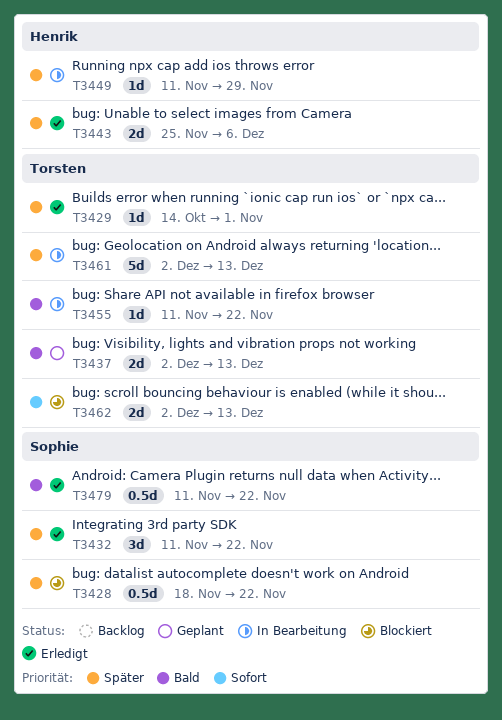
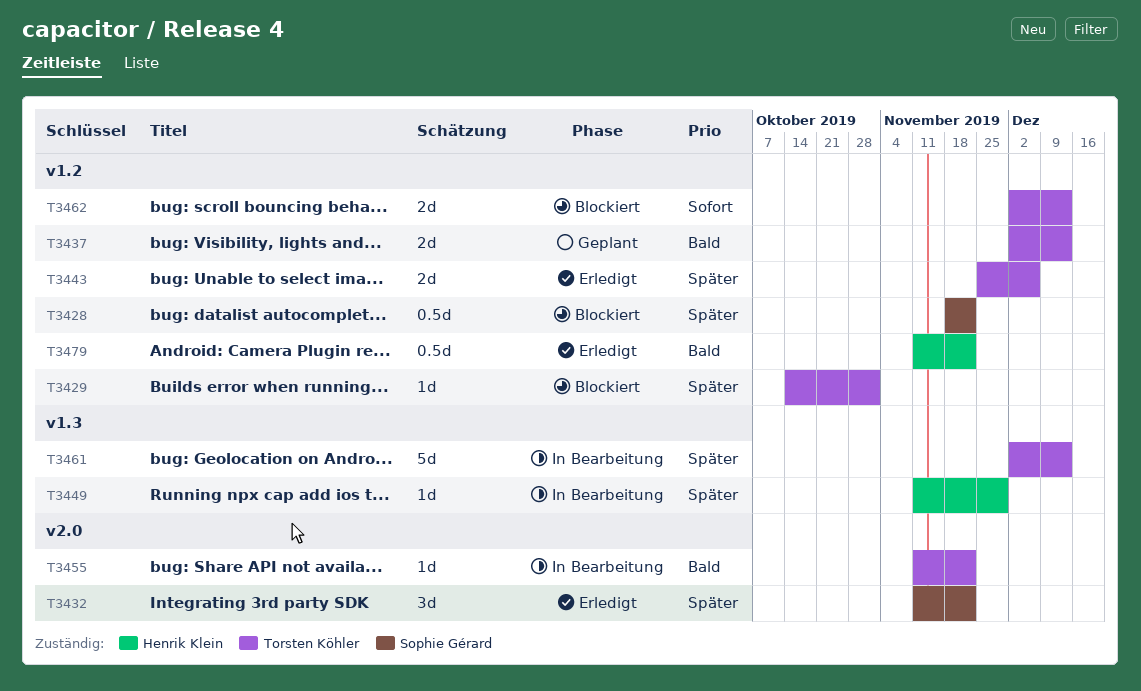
T3429, status: Erledigt -> Blockiert
T3443, owner: Henrik Klein -> Torsten Köhler
T3479, owner: Sophie Gérard -> Henrik Klein

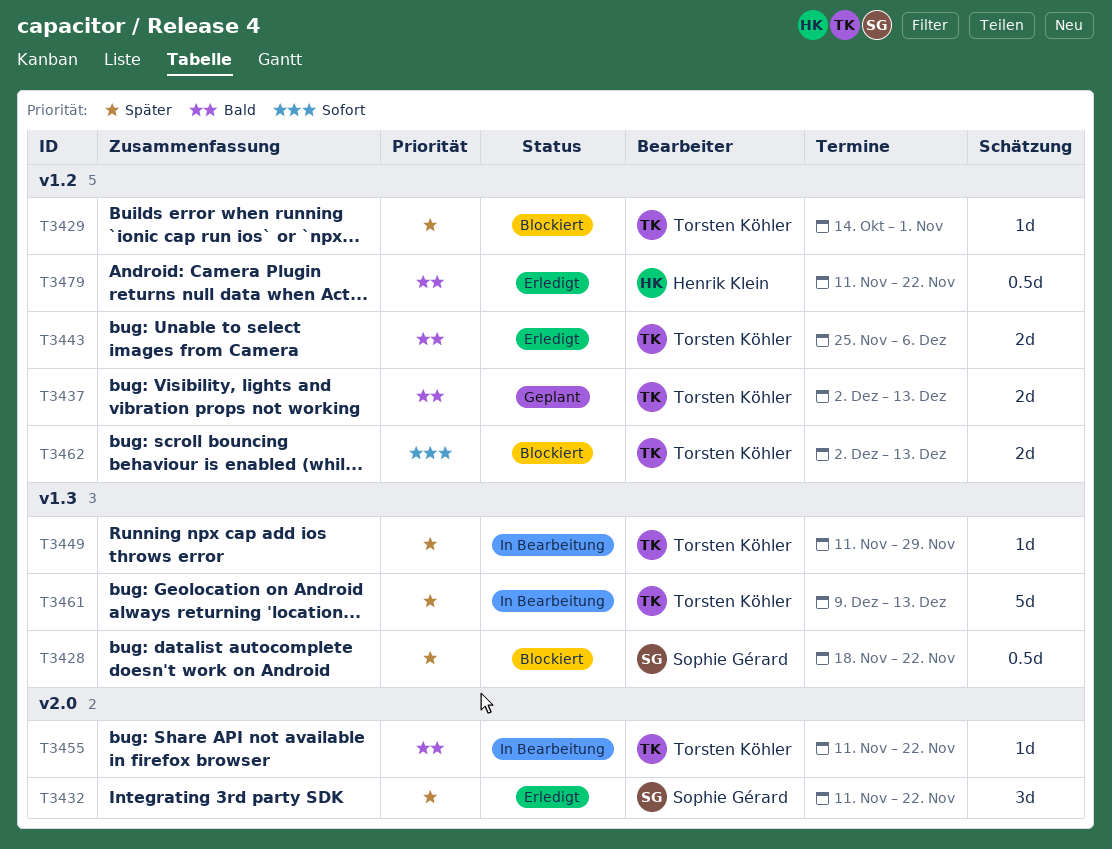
T3428, label: v1.2 -> v1.3
T3443, priority: Später -> Bald
T3449, owner: Henrik Klein -> Torsten Köhler
T3461, start: Dec 2 -> Dec 9

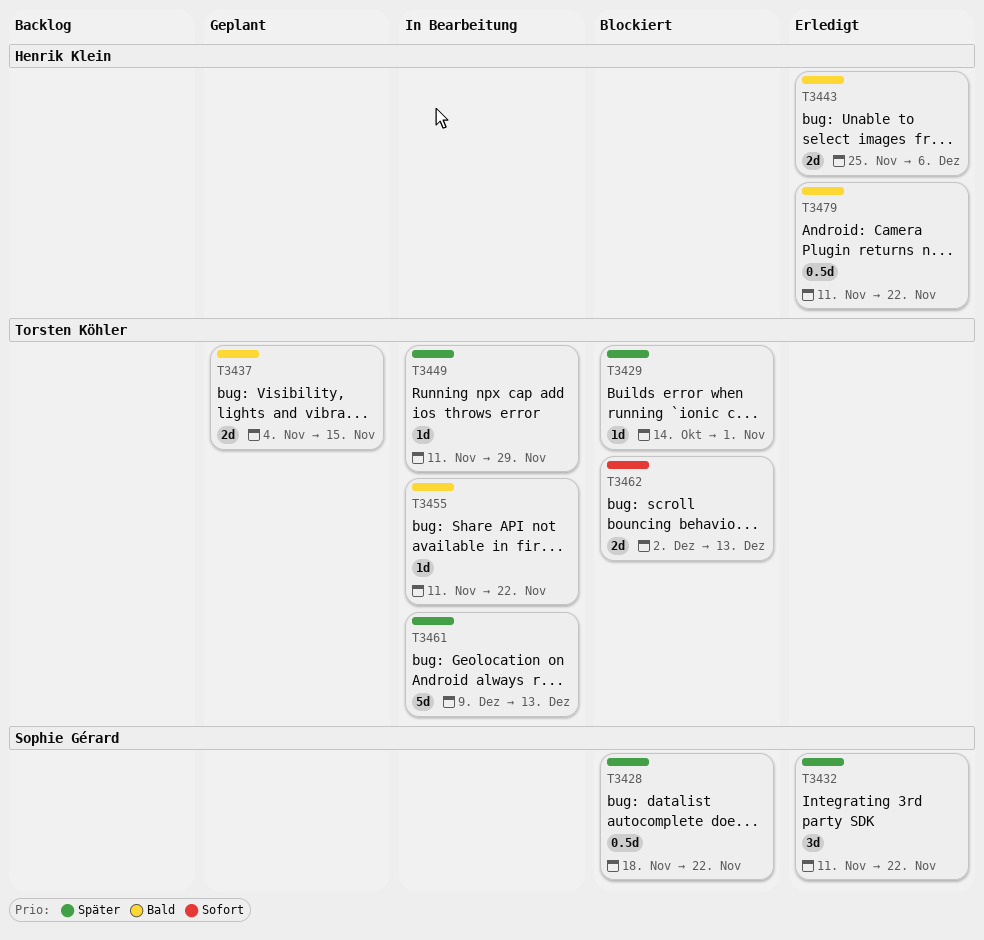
T3437, start: Dec 2 -> Nov 4
T3437, due: Dec 13 -> Nov 15
T3443, owner: Torsten Köhler -> Henrik Klein

